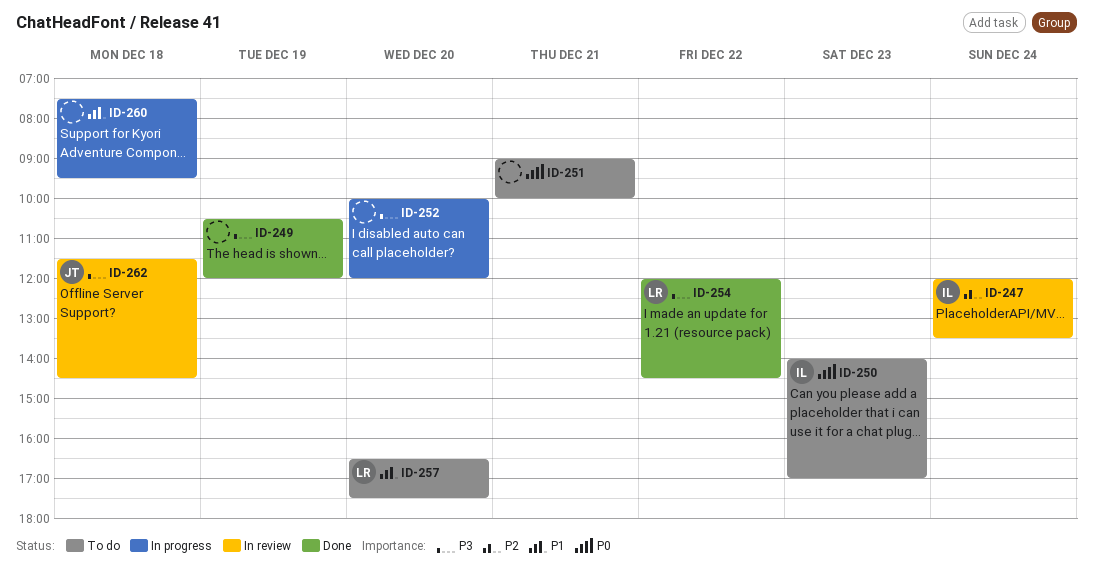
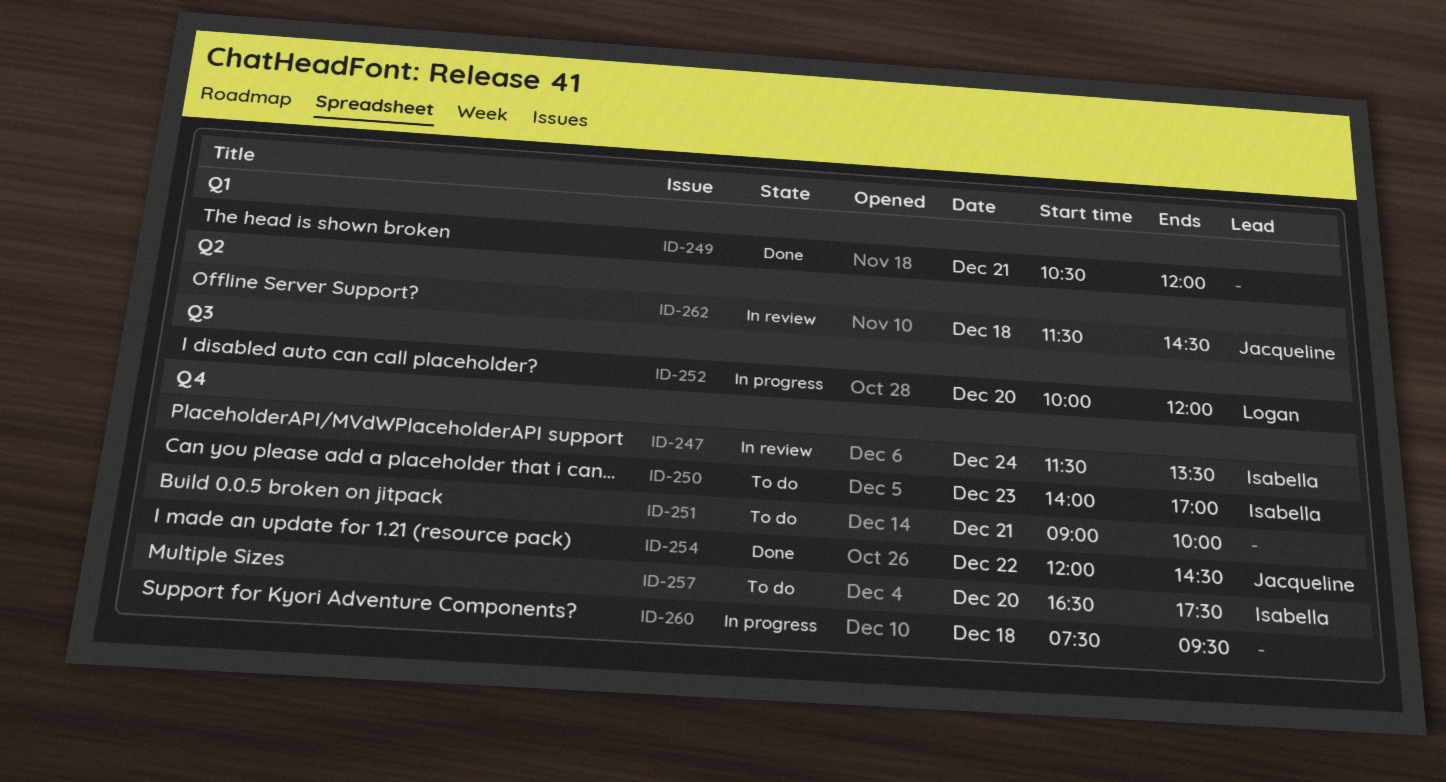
ID-247, begins: 12:00 -> 11:30
ID-249, day: Dec 19 -> Dec 21
ID-252, owner: none -> Logan
ID-254, owner: Logan -> Jacqueline
ID-257, owner: Logan -> Isabella

